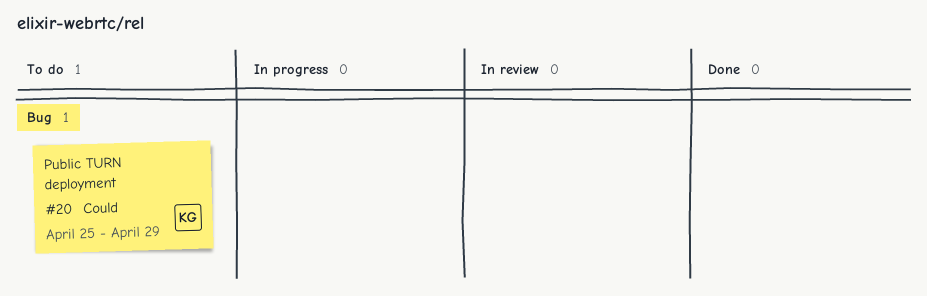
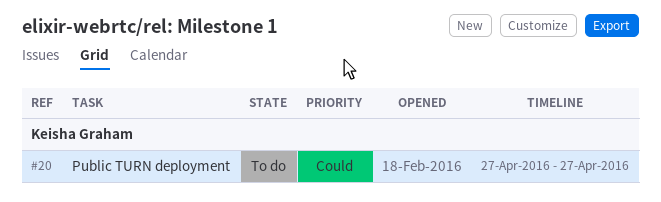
#20, start: Apr 25 -> Apr 27
#20, due: Apr 29 -> Apr 27

